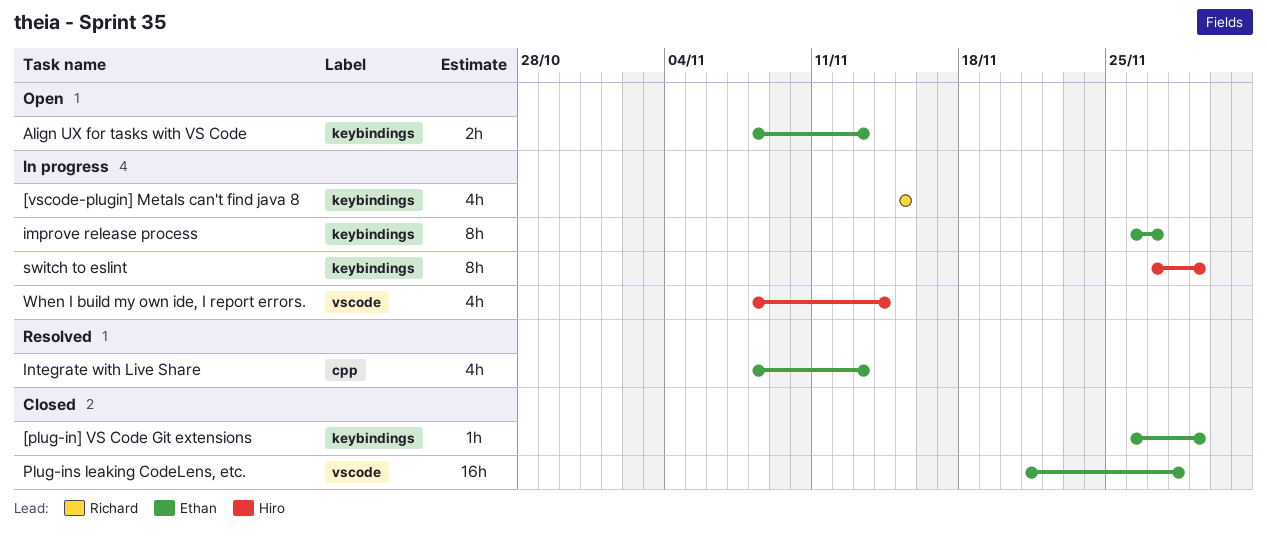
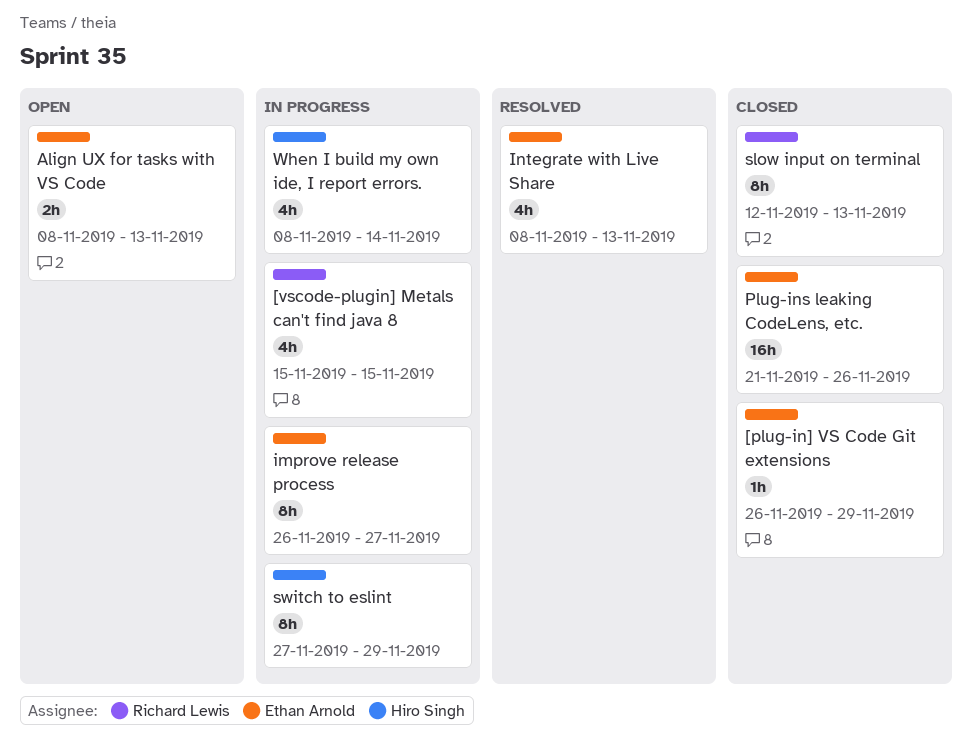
Plug-ins leaking CodeLens, etc., due: Nov 28 -> Nov 26
slow input on terminal: none -> present

